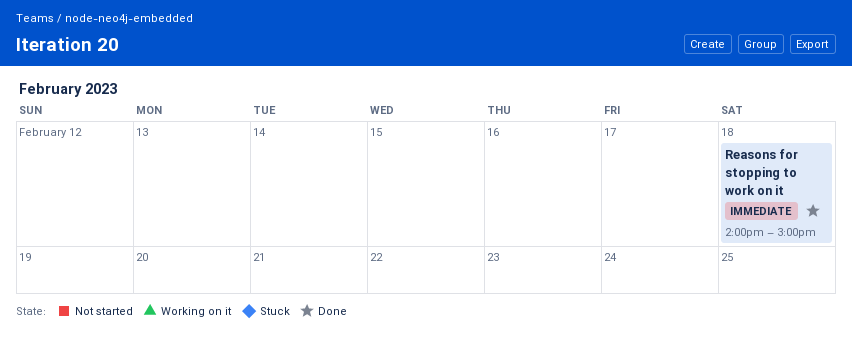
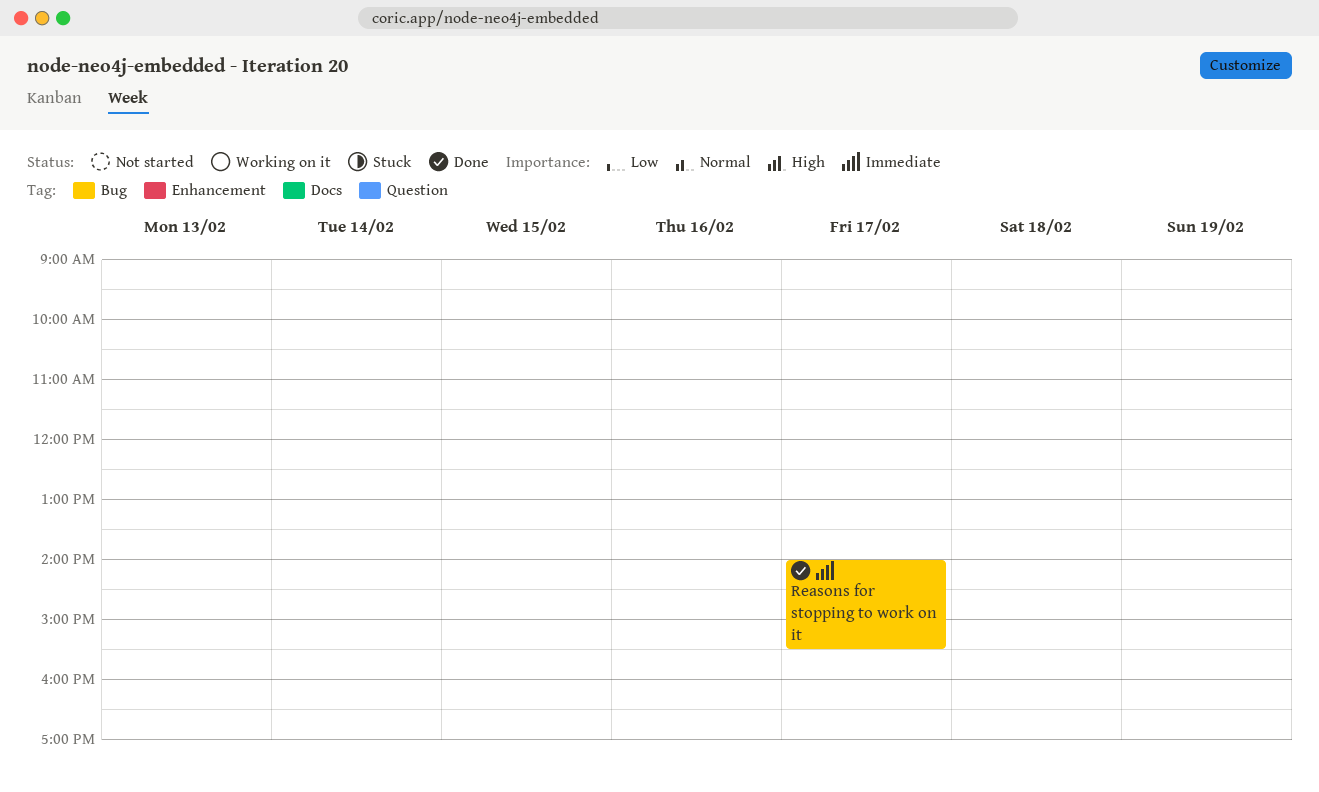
Reasons for stopping to work on it, day: Feb 18 -> Feb 17
Reasons for stopping to work on it, ends: 15:00 -> 15:30

